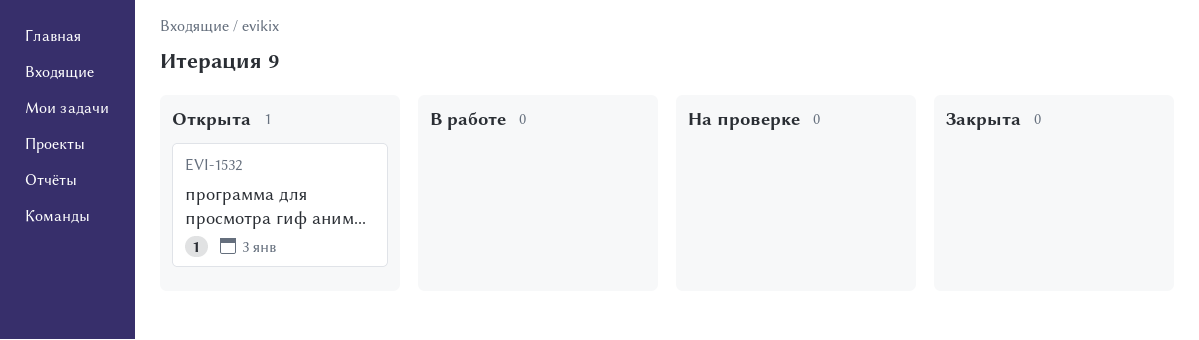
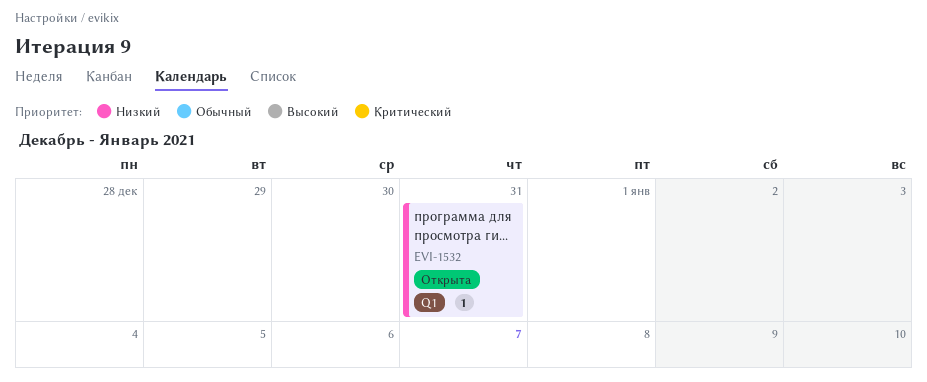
EVI-1532, due: Jan 3 -> Dec 31

